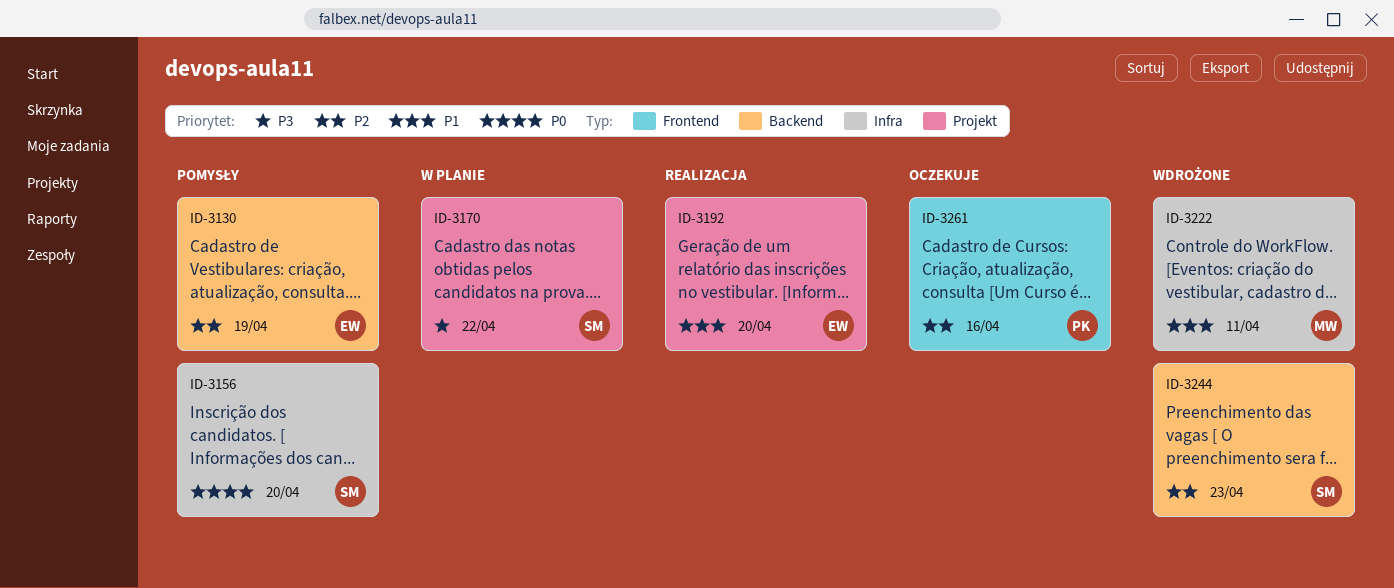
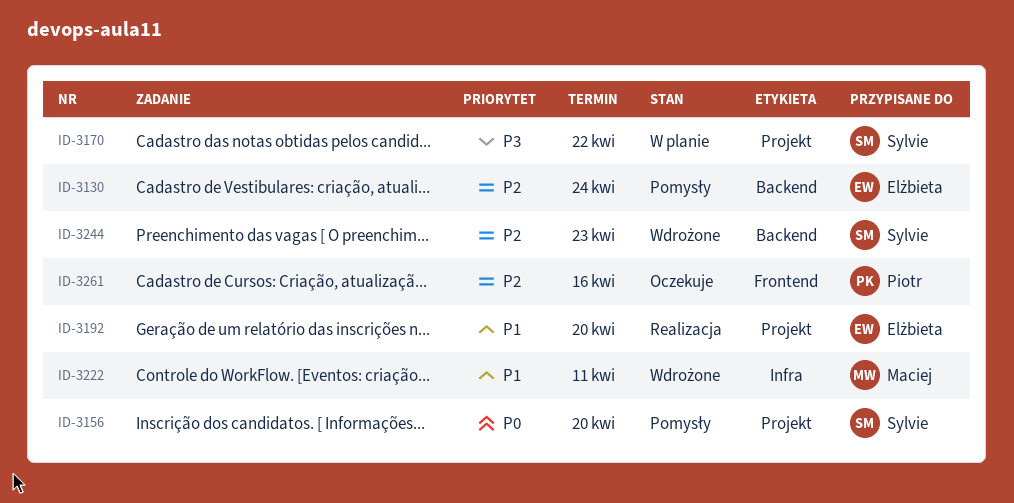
ID-3130, due: Apr 19 -> Apr 24
ID-3156, label: Infra -> Projekt

